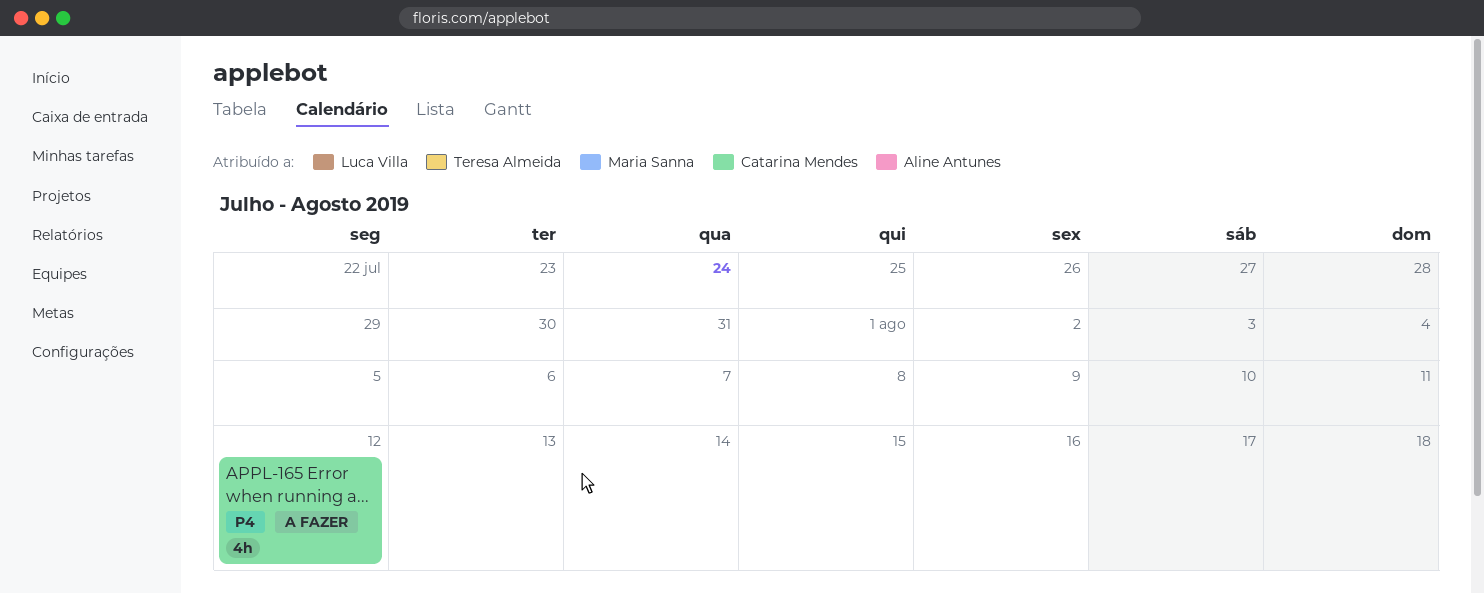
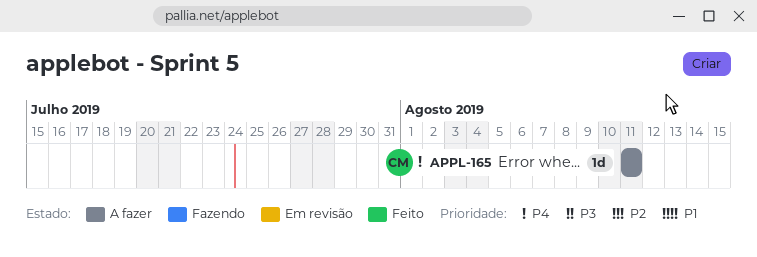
APPL-165, estimate: 4h -> 1d
APPL-165, due: Aug 12 -> Aug 11

